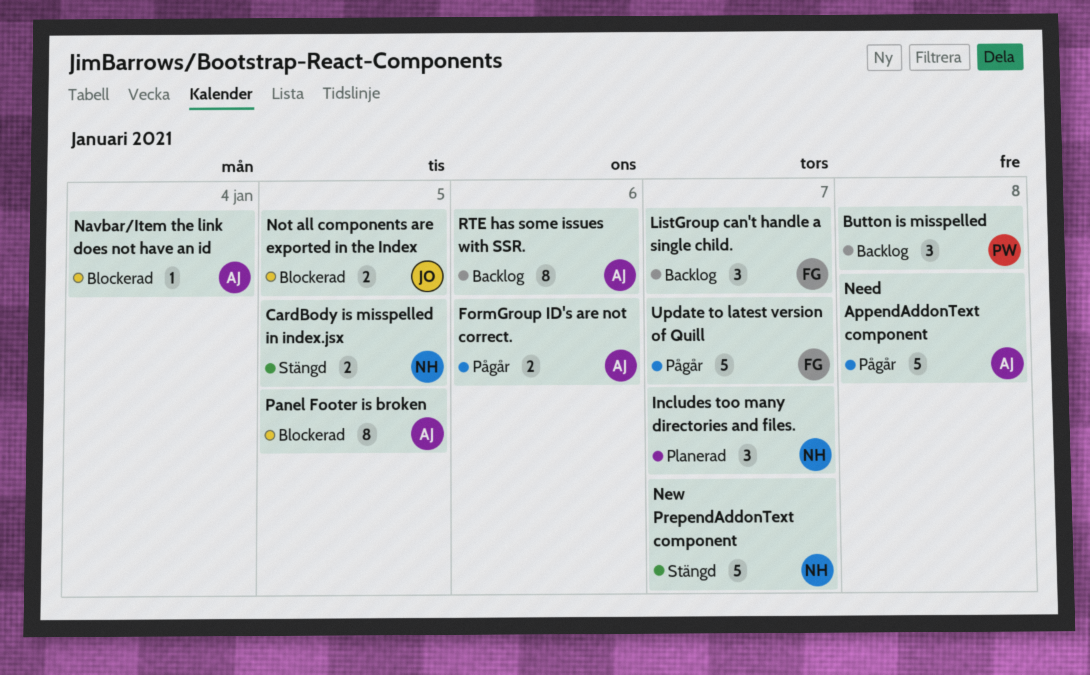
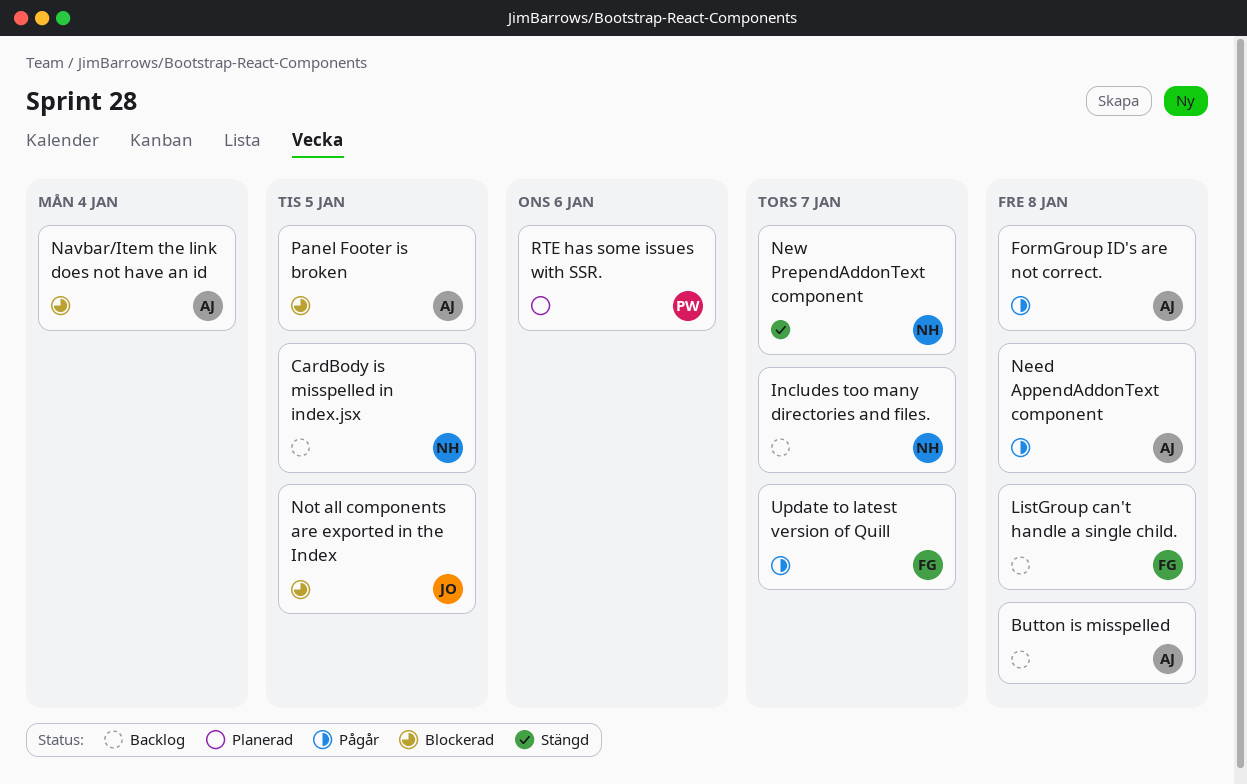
Button is misspelled, owner: PW -> AJ
CardBody is misspelled in index.jsx, status: Stängd -> Backlog
FormGroup ID's are not correct., due: Jan 6 -> Jan 8
Includes too many directories and files., status: Planerad -> Backlog
ListGroup can't handle a single child., due: Jan 7 -> Jan 8
RTE has some issues with SSR., status: Backlog -> Planerad
RTE has some issues with SSR., owner: AJ -> PW

